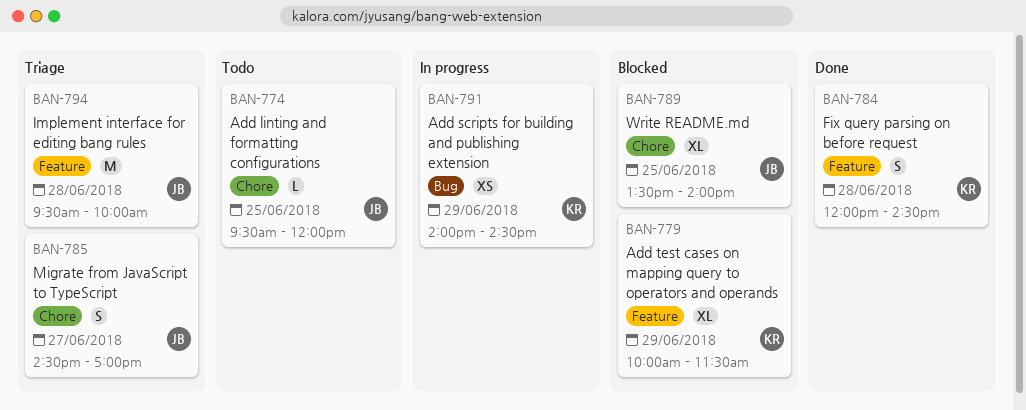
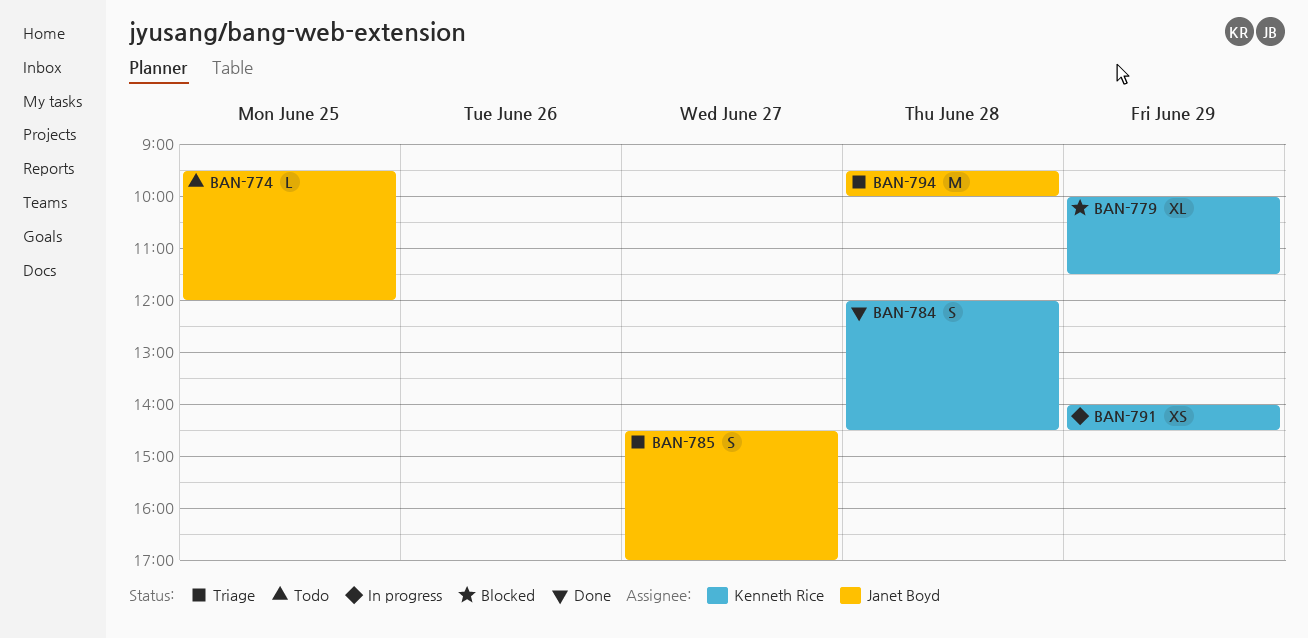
BAN-789: present -> none

